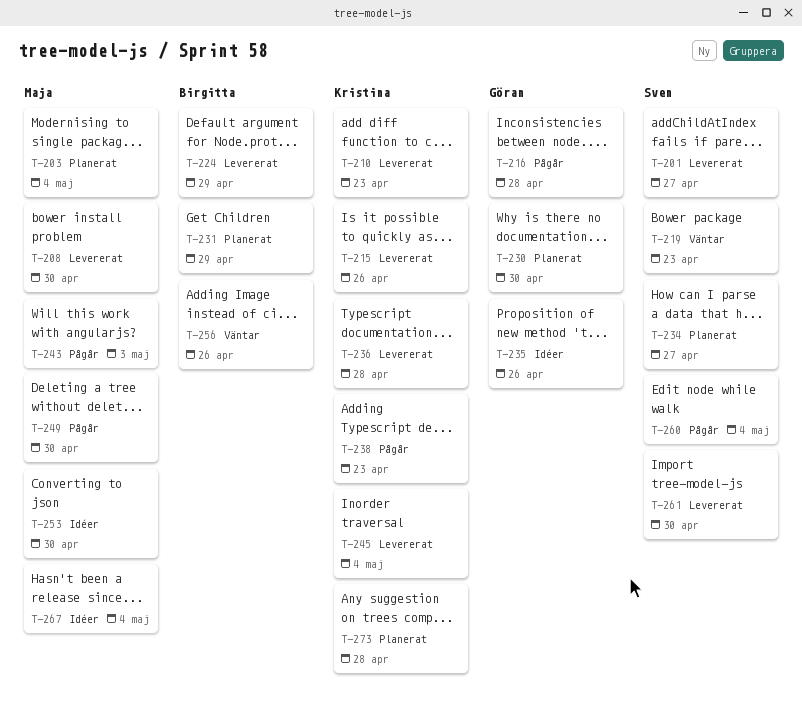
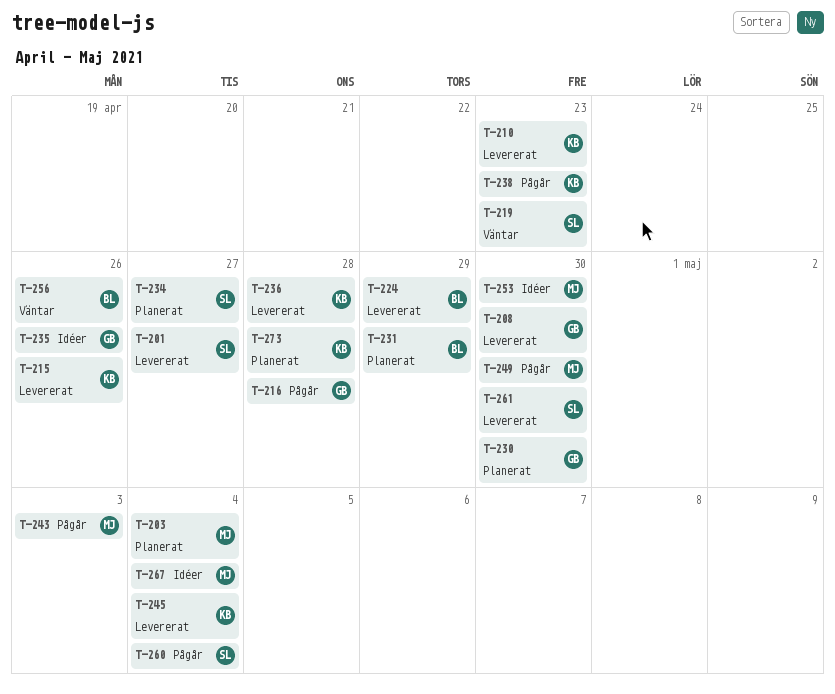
T-208, owner: Maja -> Göran

